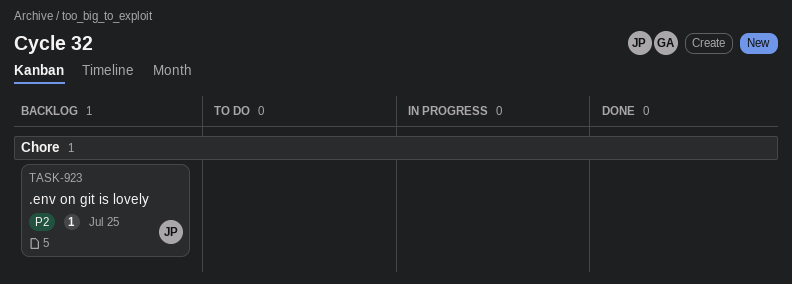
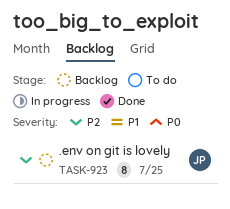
TASK-923, estimate: 1 -> 8

